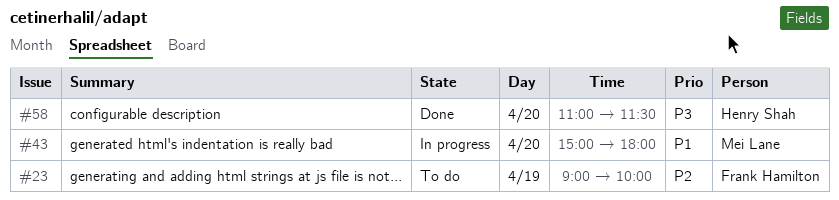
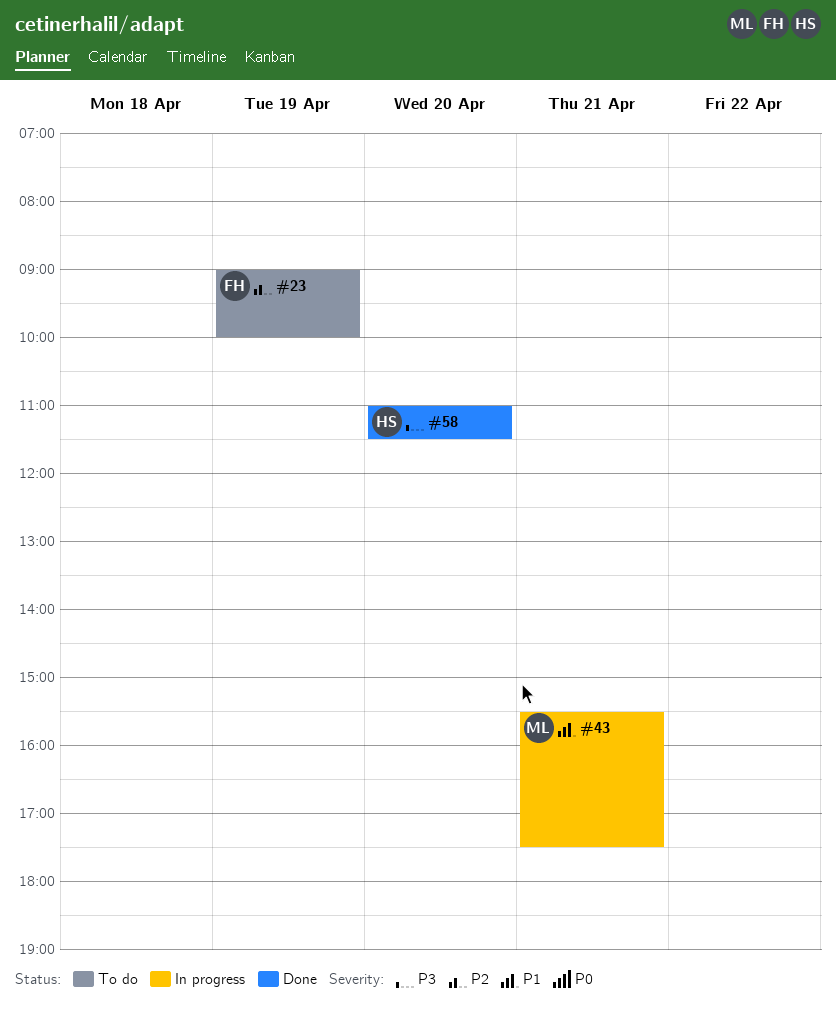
#43, day: Apr 20 -> Apr 21
#43, begins: 15:00 -> 15:30
#43, ends: 18:00 -> 17:30

